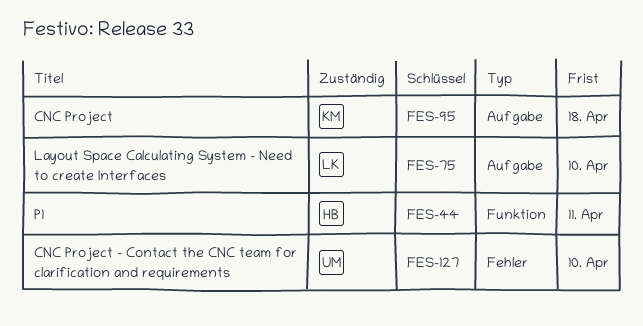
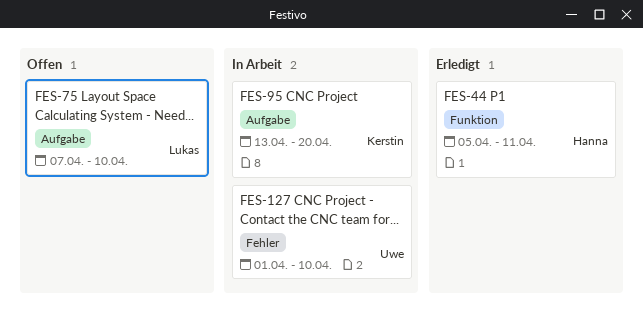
FES-95, due: Apr 18 -> Apr 20

